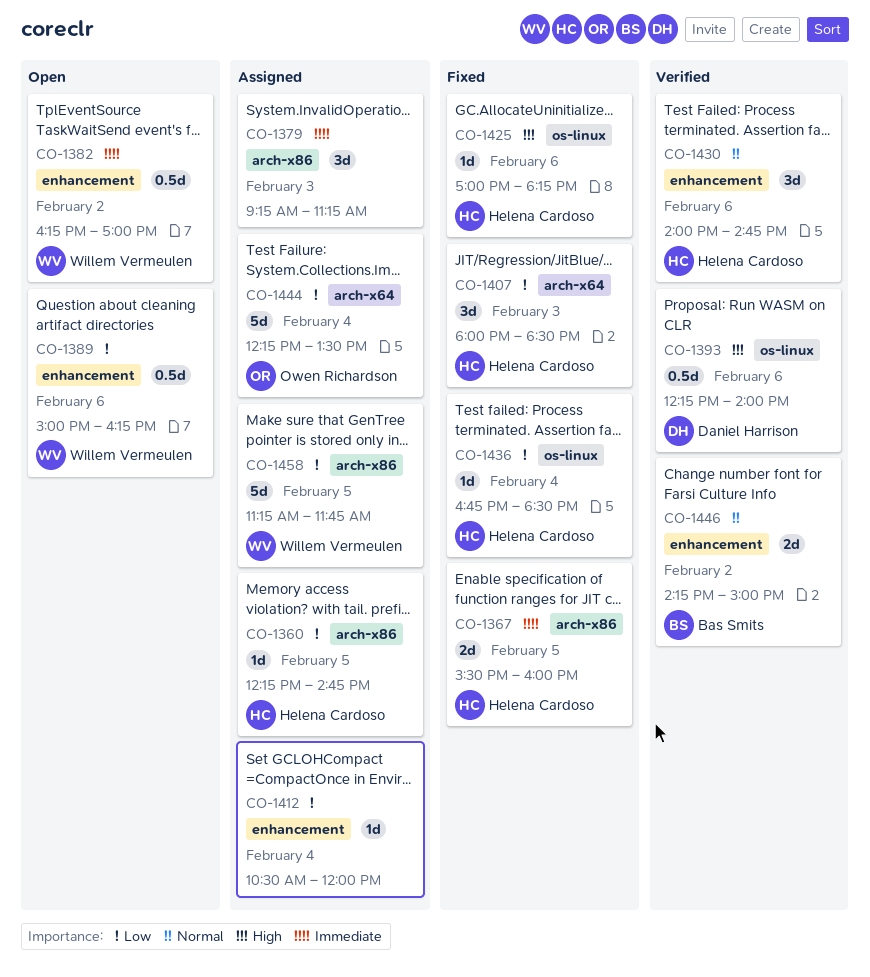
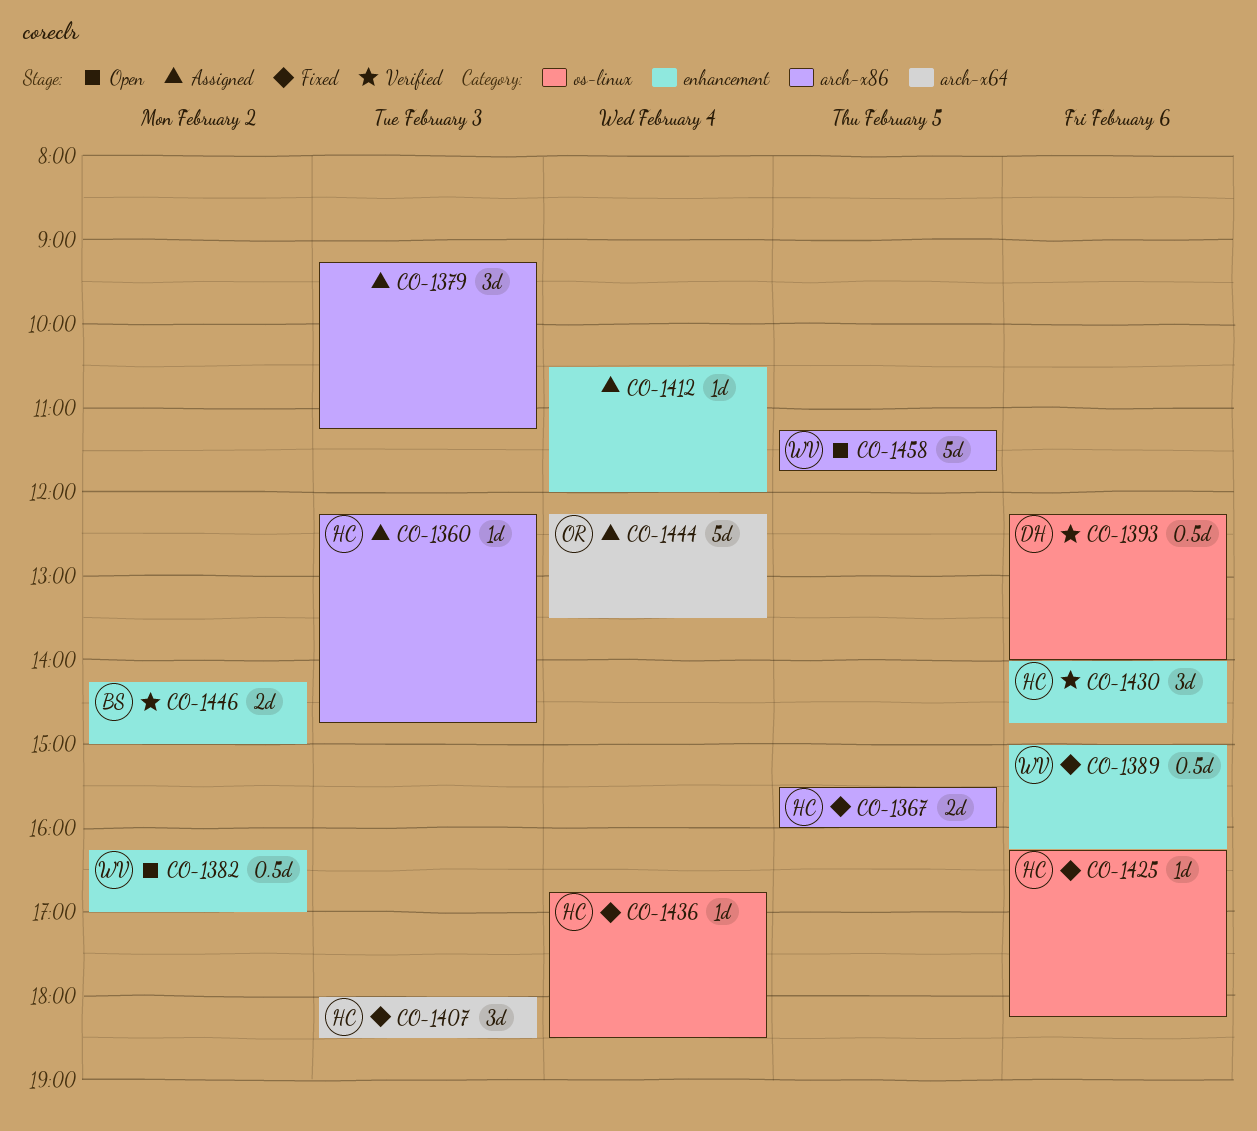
CO-1360, day: Feb 5 -> Feb 3
CO-1389, status: Open -> Fixed
CO-1425, begins: 17:00 -> 16:15
CO-1458, status: Assigned -> Open

